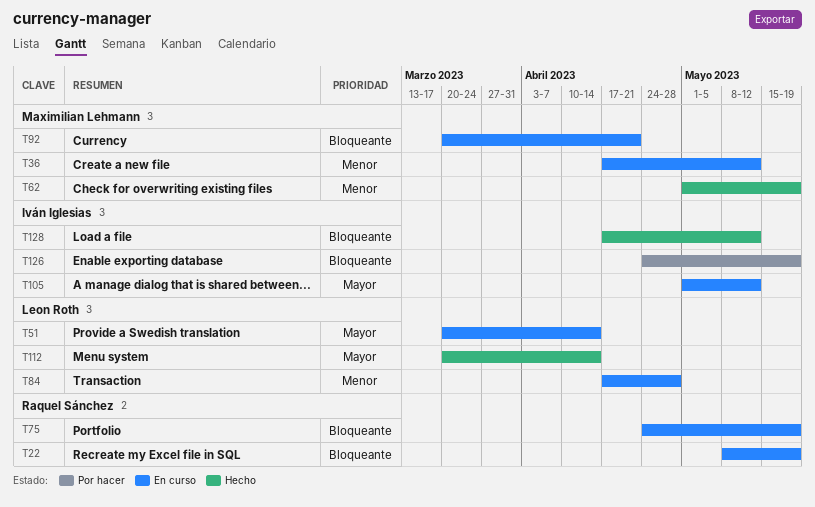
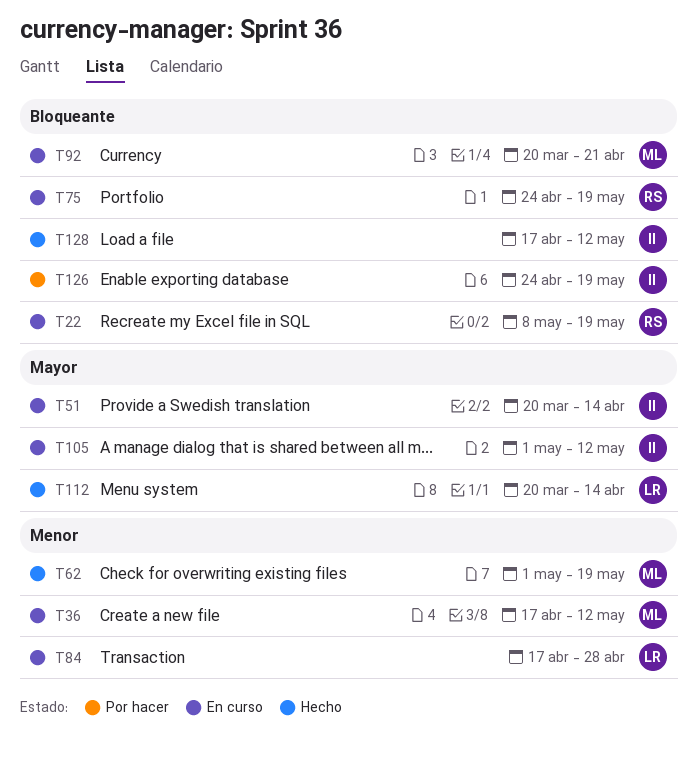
T51, owner: Leon Roth -> Iván Iglesias

